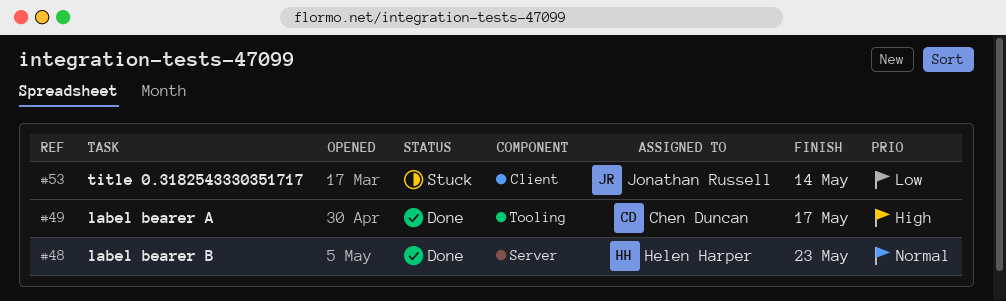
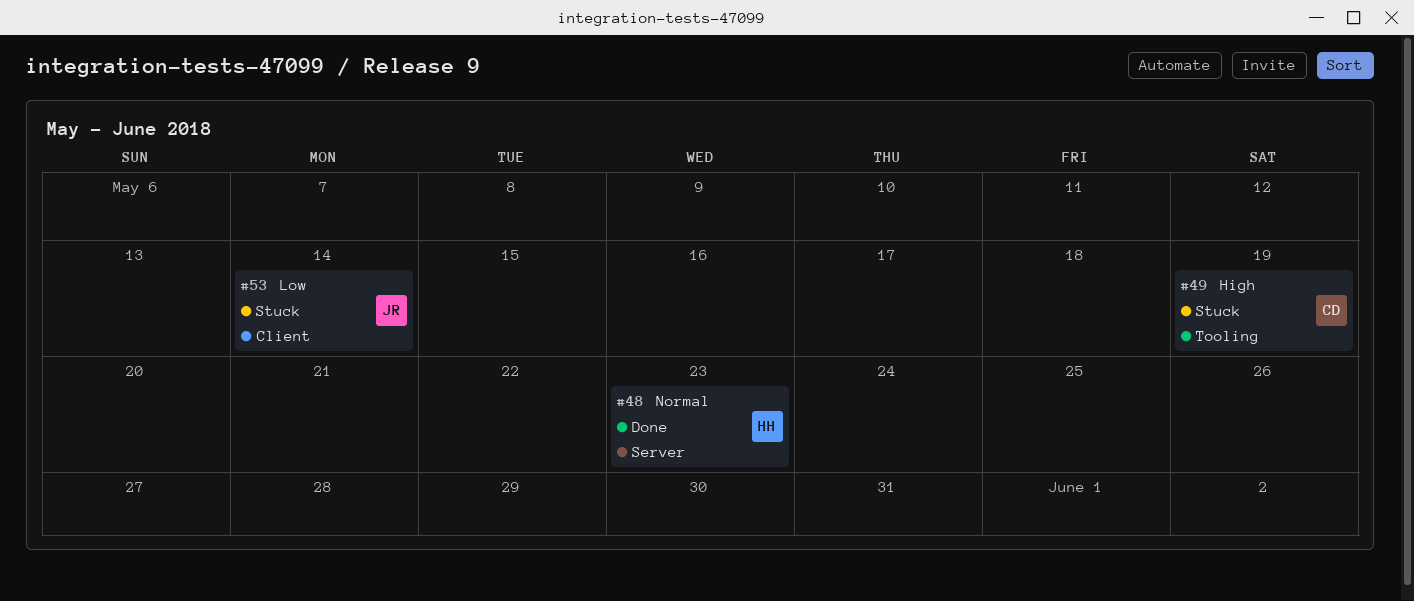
#49, status: Done -> Stuck
#49, due: May 17 -> May 19

